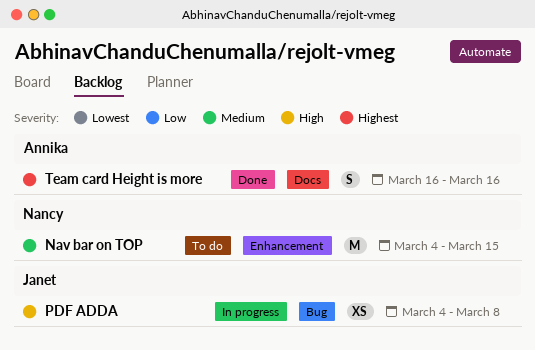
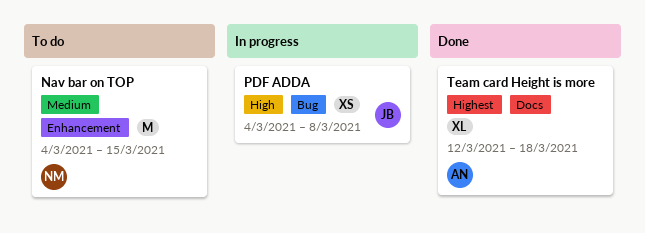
Team card Height is more, estimate: S -> XL
Team card Height is more, start: Mar 16 -> Mar 12
Team card Height is more, due: Mar 16 -> Mar 18

